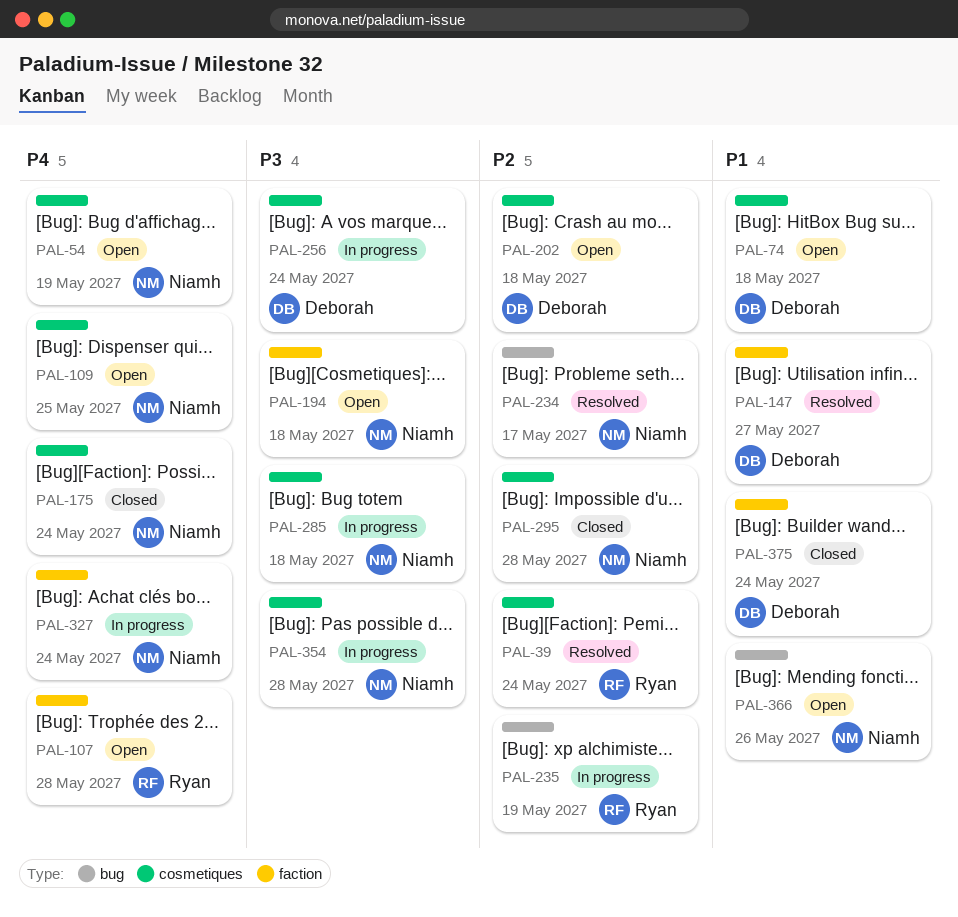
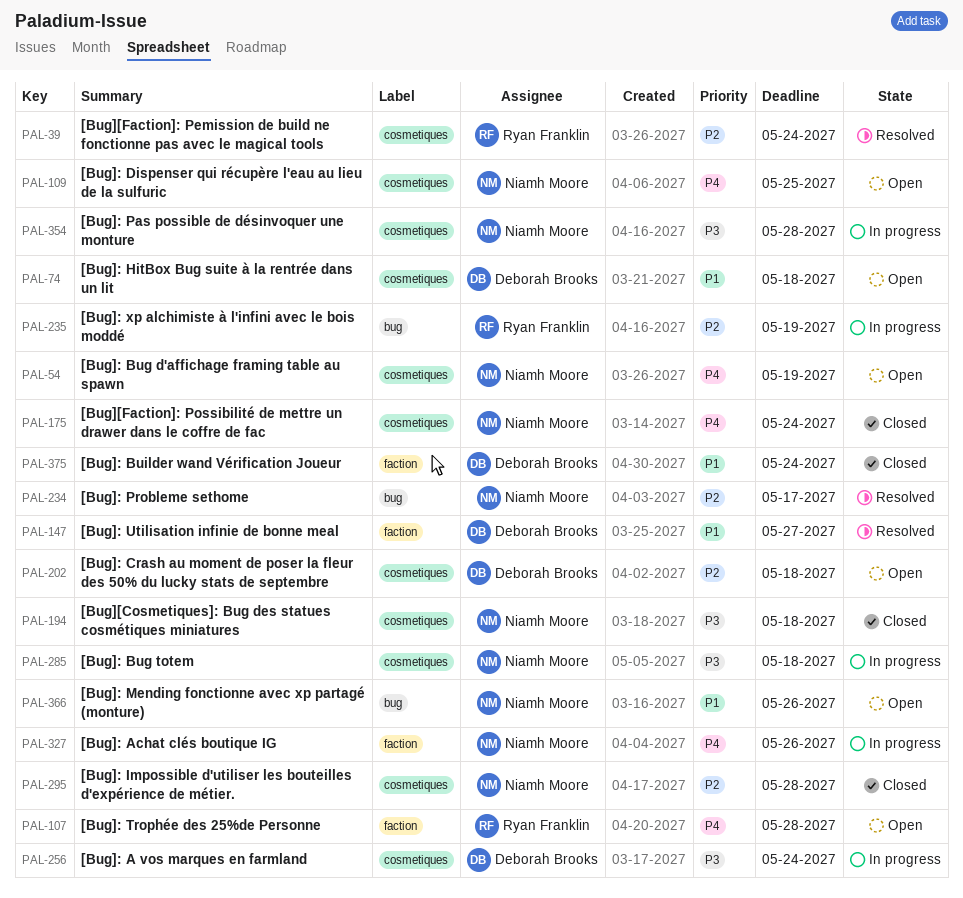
PAL-194, status: Open -> Closed
PAL-194, label: faction -> cosmetiques
PAL-327, due: May 24 -> May 26

